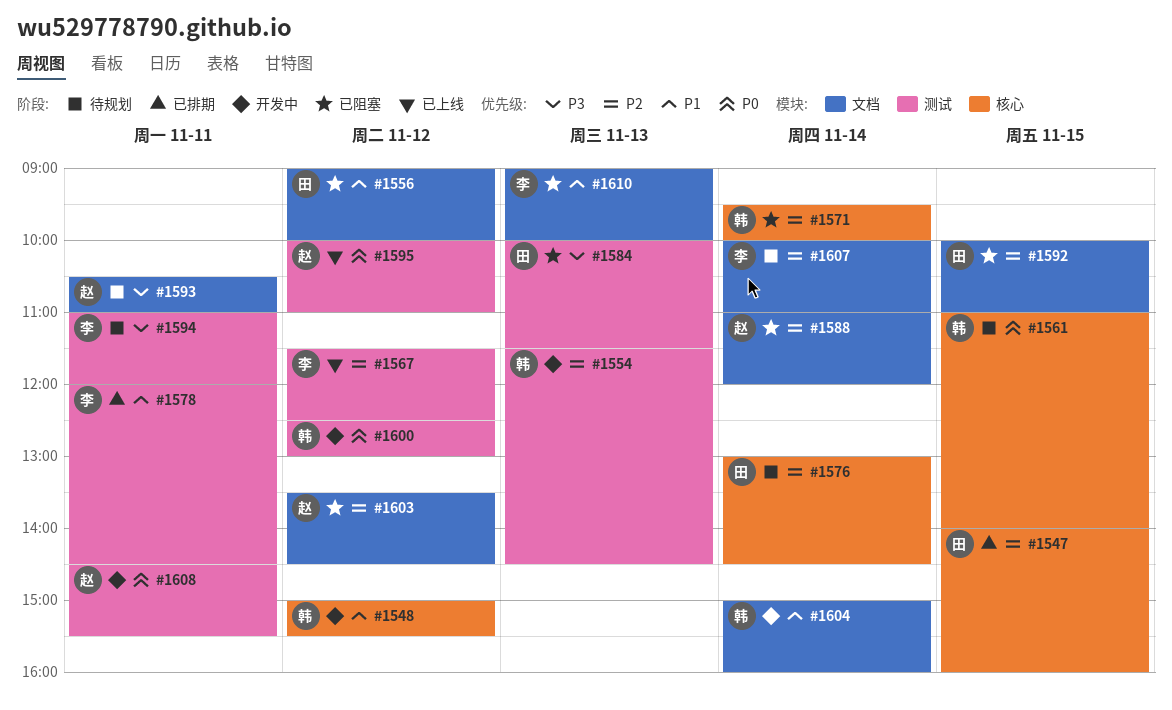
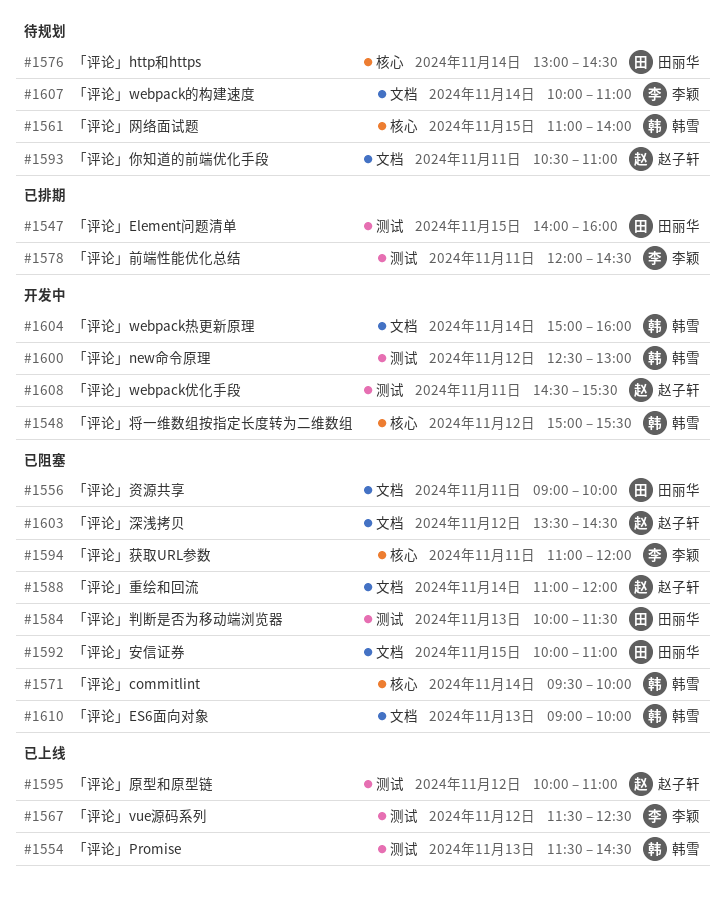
#1547, label: 核心 -> 测试
#1554, status: 开发中 -> 已上线
#1556, day: Nov 12 -> Nov 11
#1594, status: 待规划 -> 已阻塞
#1594, label: 测试 -> 核心
#1610, owner: 李颖 -> 韩雪

